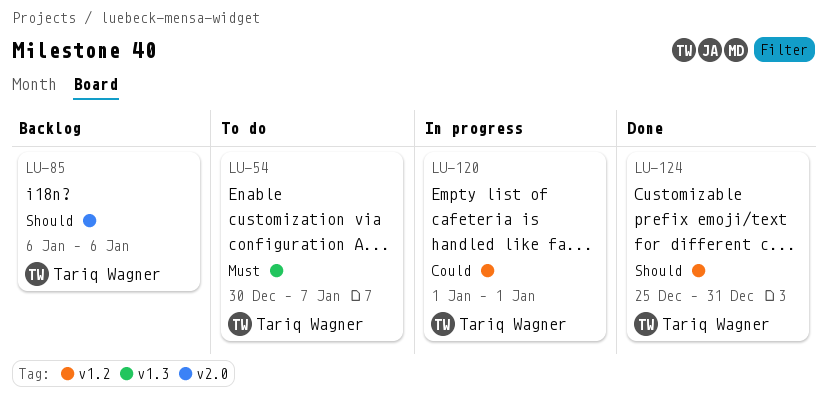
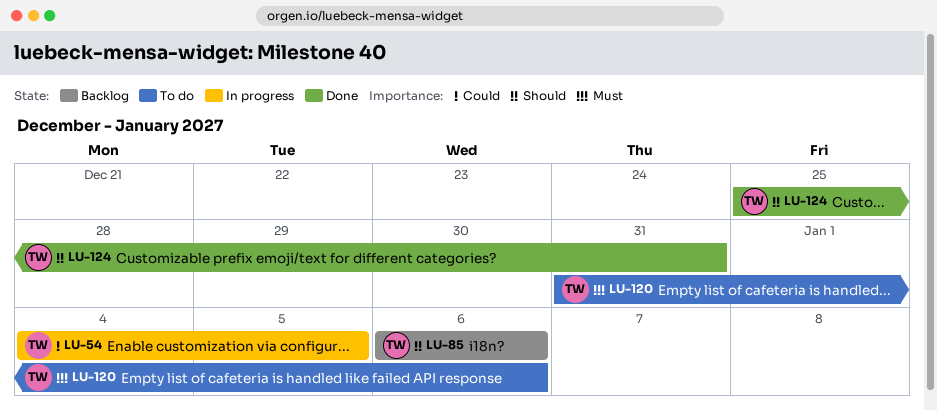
LU-54, status: To do -> In progress
LU-54, priority: Must -> Could
LU-54, start: Dec 30 -> Jan 4
LU-54, due: Jan 7 -> Jan 5
LU-120, status: In progress -> To do
LU-120, priority: Could -> Must
LU-120, start: Jan 1 -> Dec 31
LU-120, due: Jan 1 -> Jan 6

